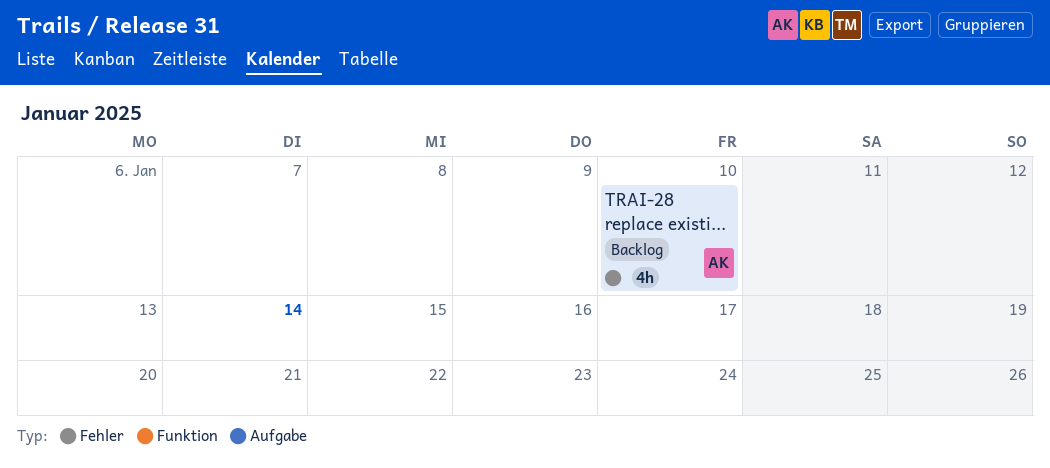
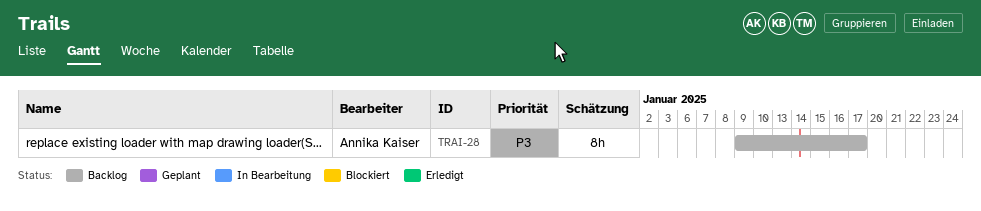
TRAI-28, estimate: 4h -> 8h
TRAI-28, due: Jan 10 -> Jan 17

